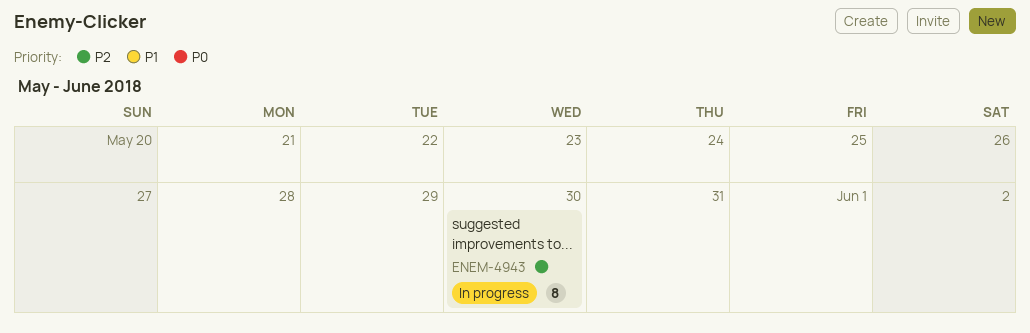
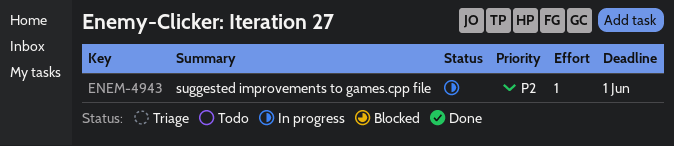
ENEM-4943, estimate: 8 -> 1
ENEM-4943, due: May 30 -> Jun 1

